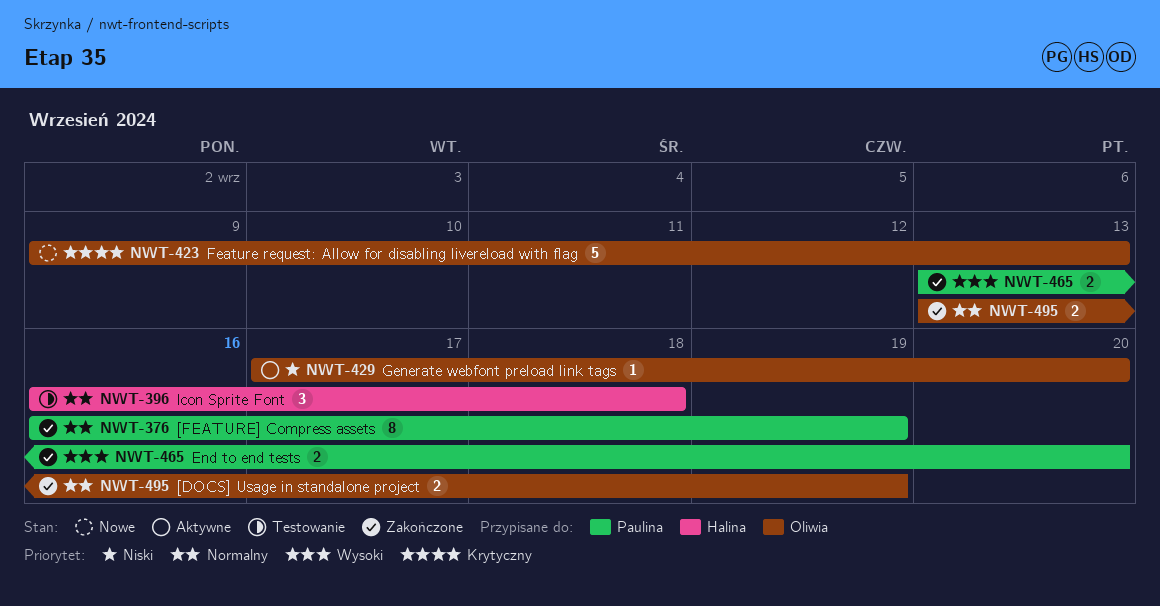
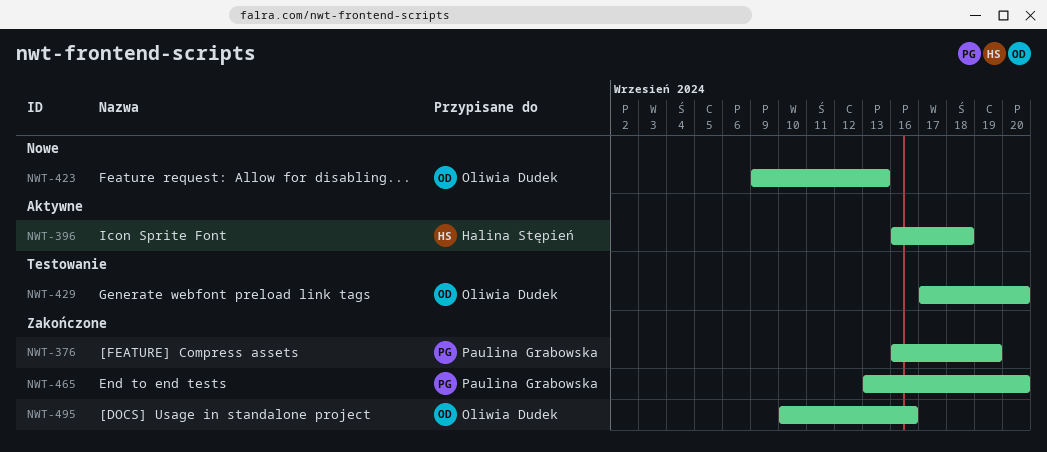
NWT-396, status: Testowanie -> Aktywne
NWT-429, status: Aktywne -> Testowanie
NWT-495, start: Sep 13 -> Sep 10
NWT-495, due: Sep 19 -> Sep 16

